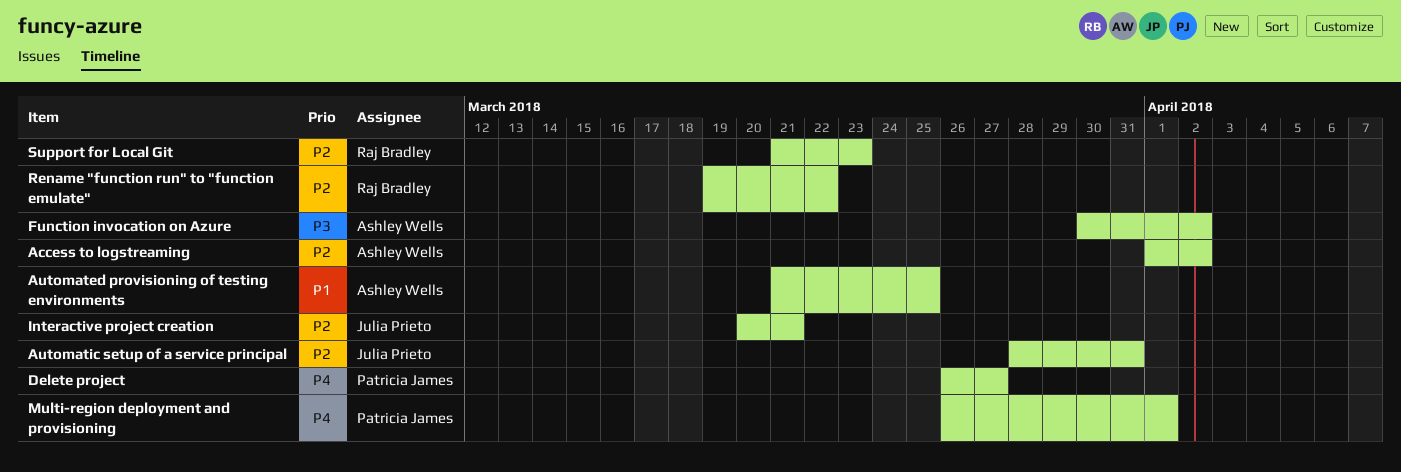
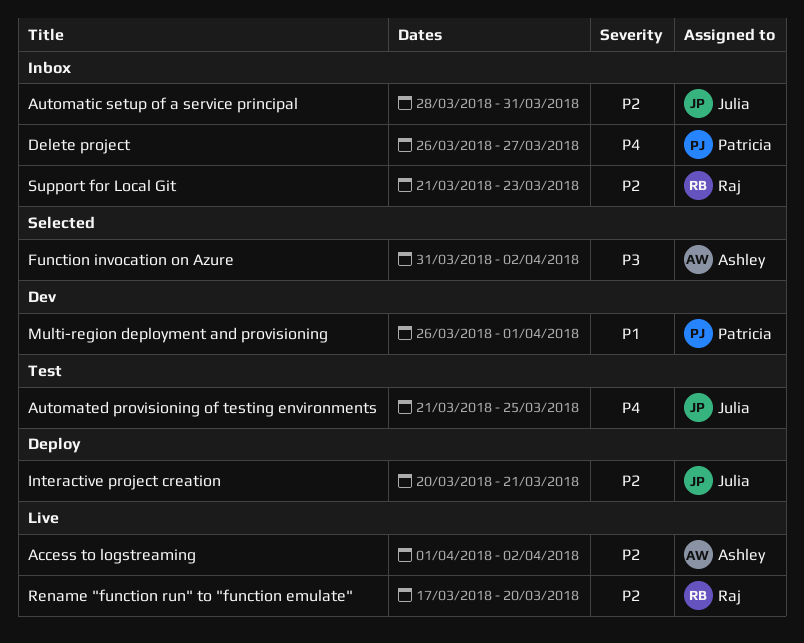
Automated provisioning of testing environments, owner: Ashley Wells -> Julia Prieto
Automated provisioning of testing environments, priority: P1 -> P4
Function invocation on Azure, start: Mar 30 -> Mar 31
Multi-region deployment and provisioning, priority: P4 -> P1
Rename "function run" to "function emulate", start: Mar 19 -> Mar 17
Rename "function run" to "function emulate", due: Mar 22 -> Mar 20

